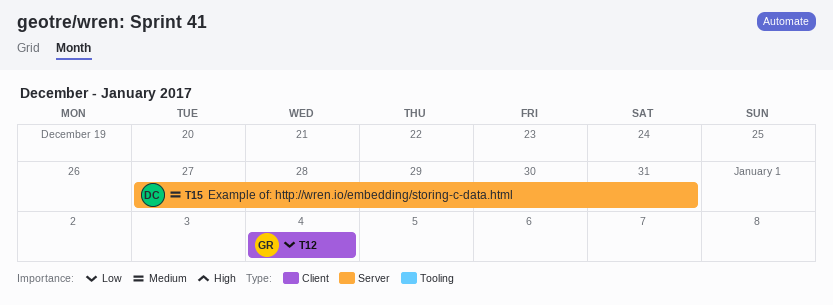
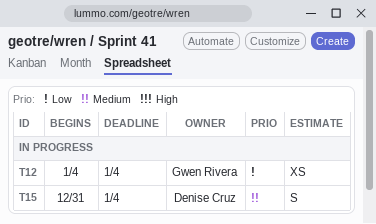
T15, start: Dec 27 -> Dec 31
T15, due: Dec 31 -> Jan 4

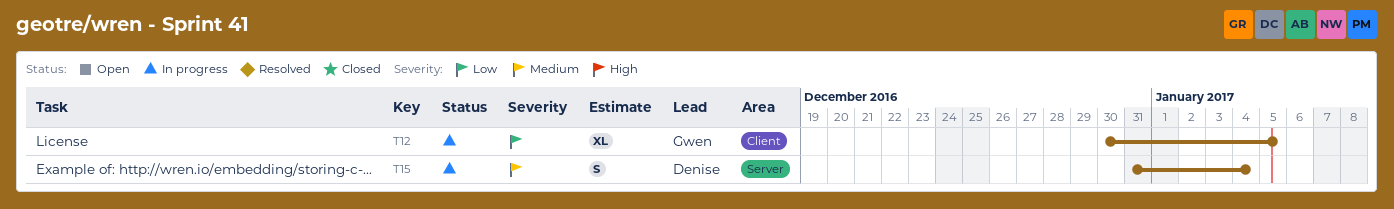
T12, estimate: XS -> XL
T12, start: Jan 4 -> Dec 30
T12, due: Jan 4 -> Jan 5

